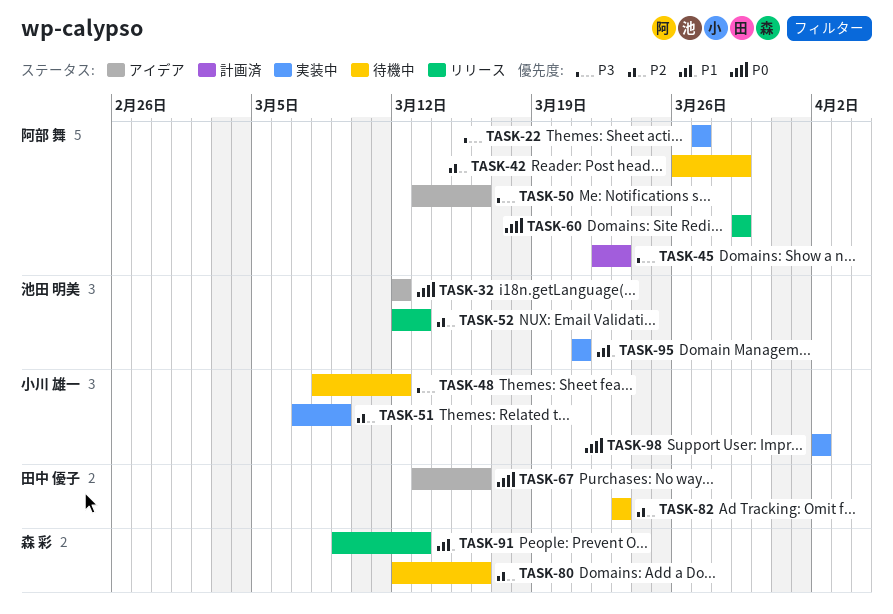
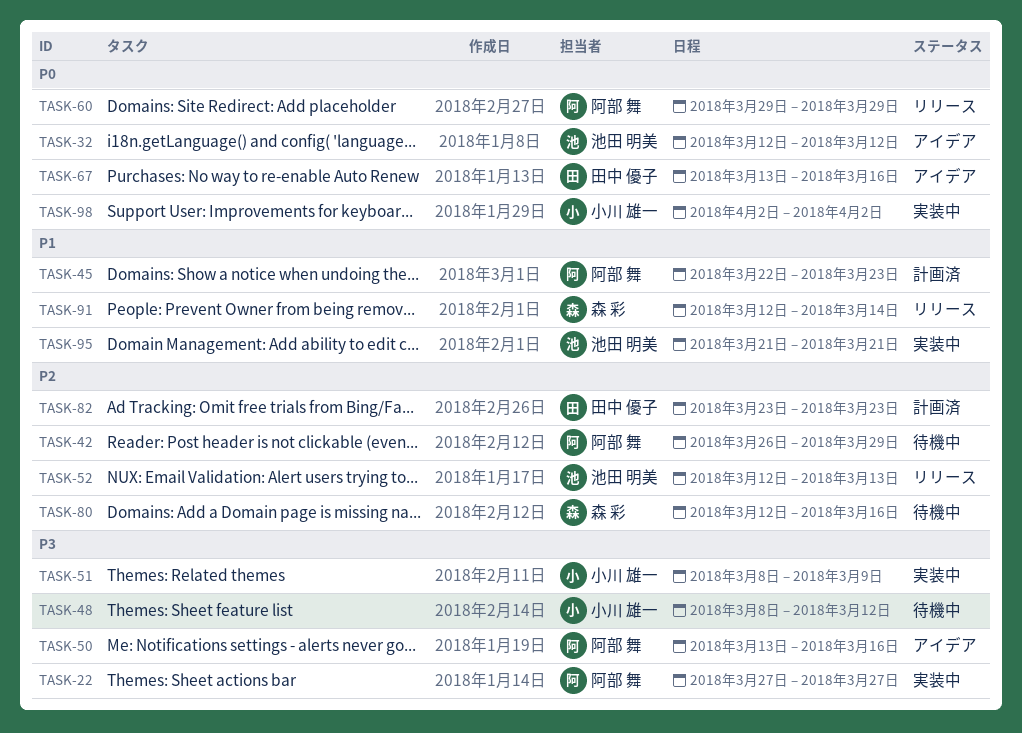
TASK-45, priority: P3 -> P1
TASK-51, priority: P2 -> P3
TASK-51, start: Mar 7 -> Mar 8
TASK-82, status: 待機中 -> 計画済
TASK-91, start: Mar 9 -> Mar 12
TASK-91, due: Mar 13 -> Mar 14

